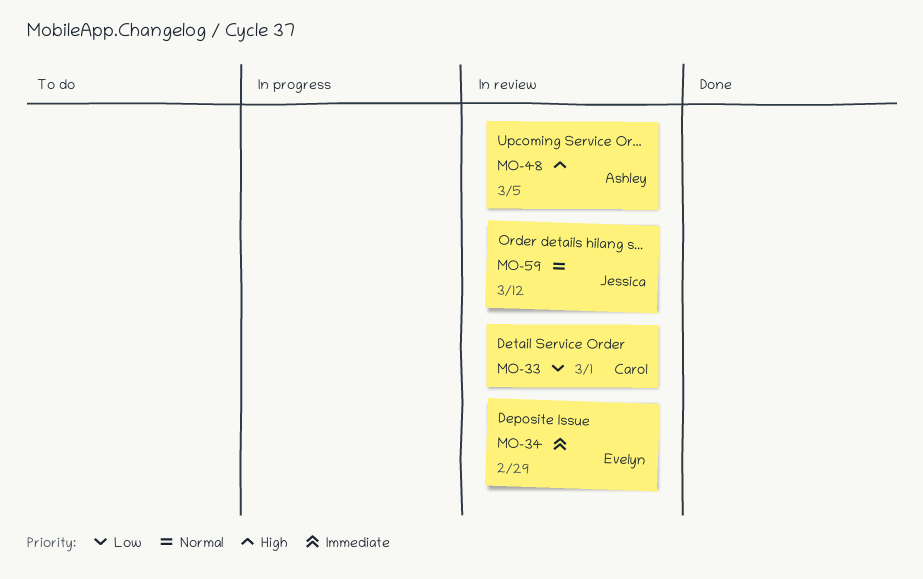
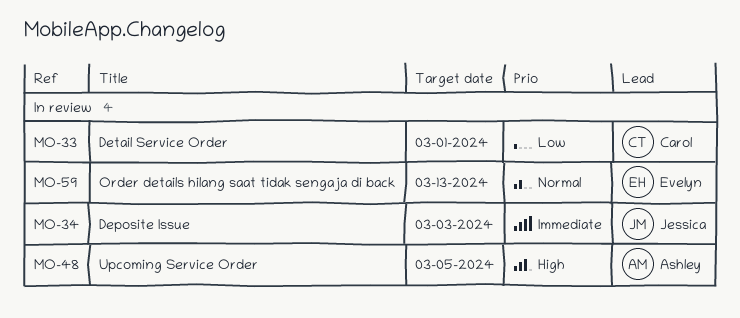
MO-34, owner: Evelyn -> Jessica
MO-34, due: Feb 29 -> Mar 3
MO-59, owner: Jessica -> Evelyn
MO-59, due: Mar 12 -> Mar 13

